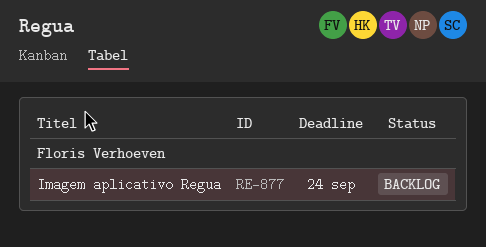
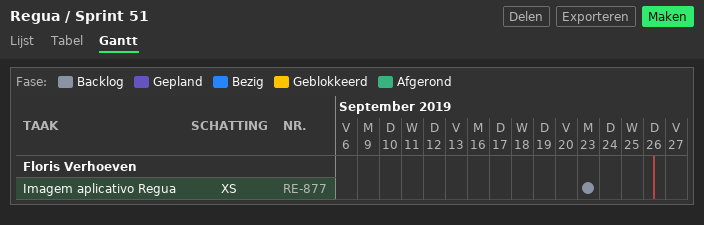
RE-877, due: Sep 24 -> Sep 23

